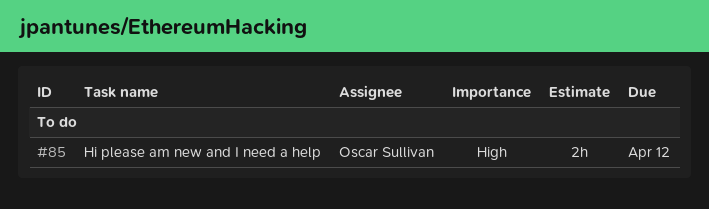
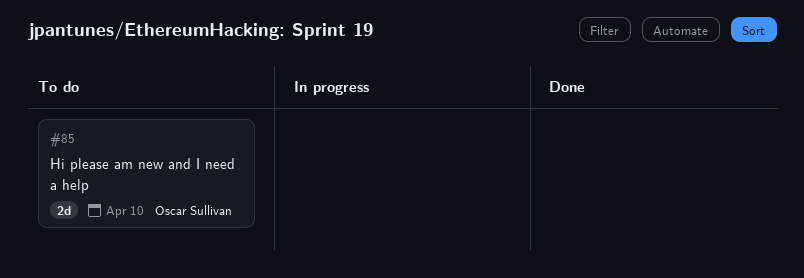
#85, estimate: 2h -> 2d
#85, due: Apr 12 -> Apr 10

